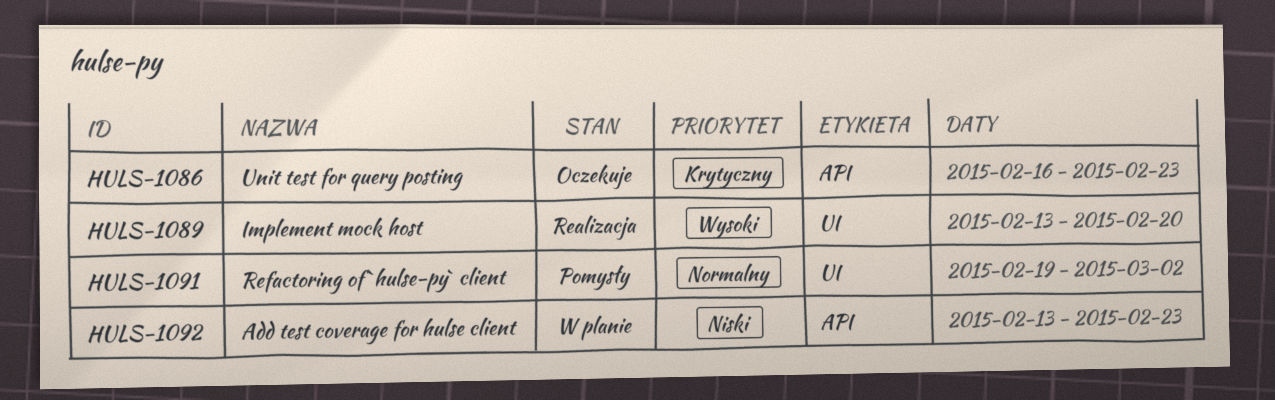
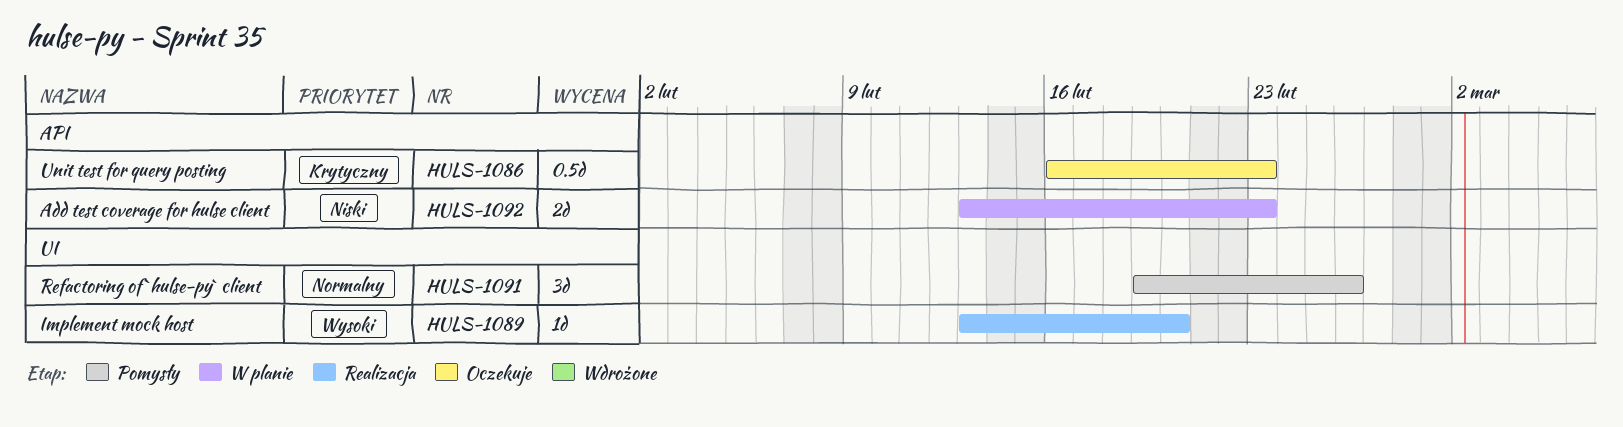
HULS-1091, due: Mar 2 -> Feb 26

